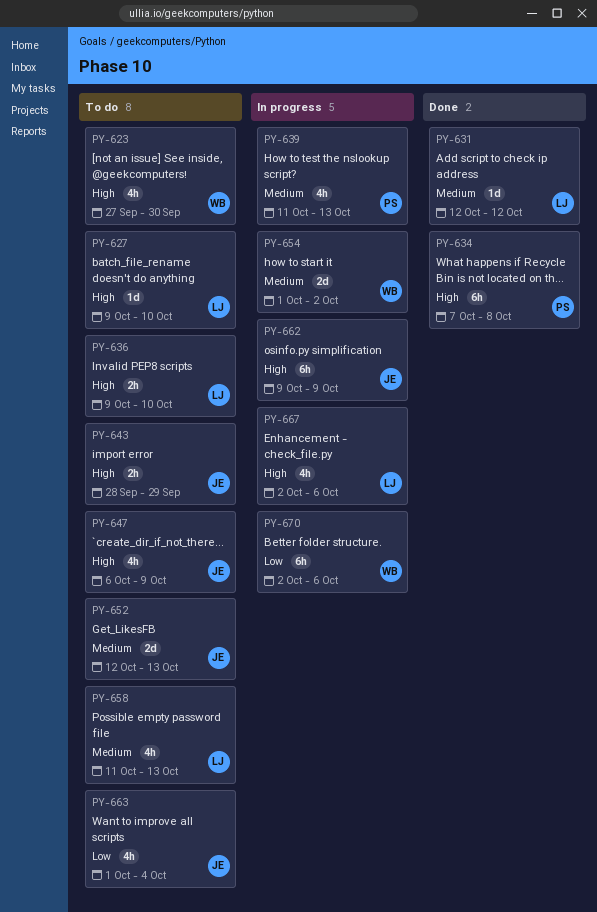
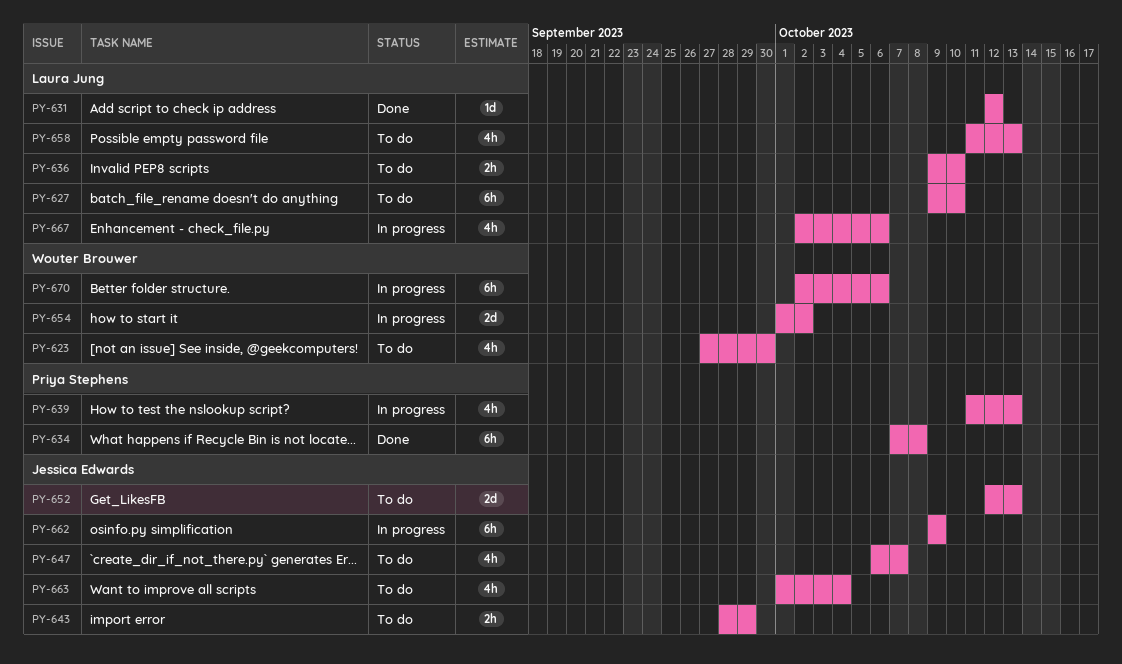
PY-627, estimate: 1d -> 6h
PY-647, due: Oct 9 -> Oct 7

